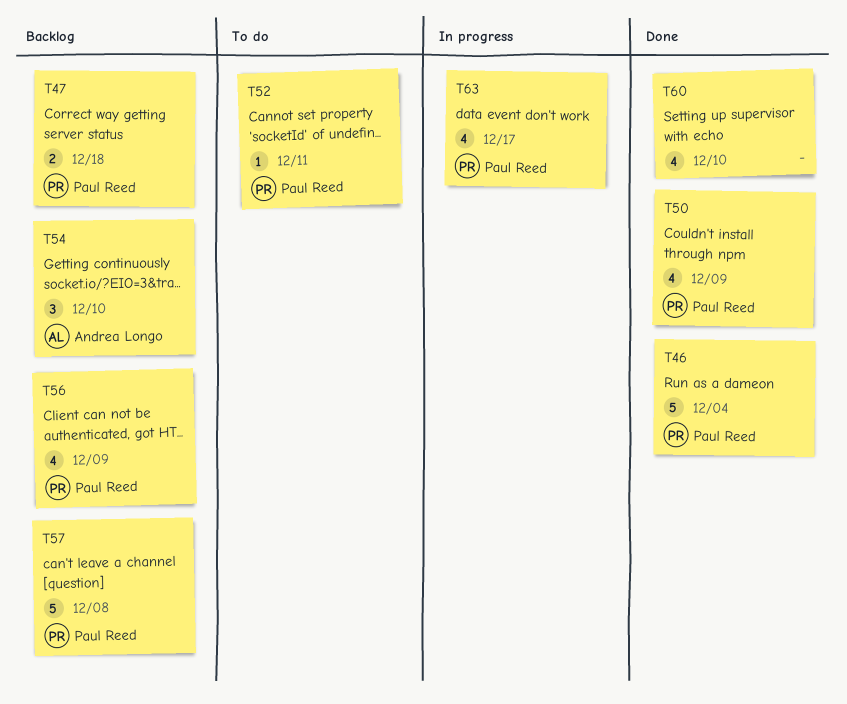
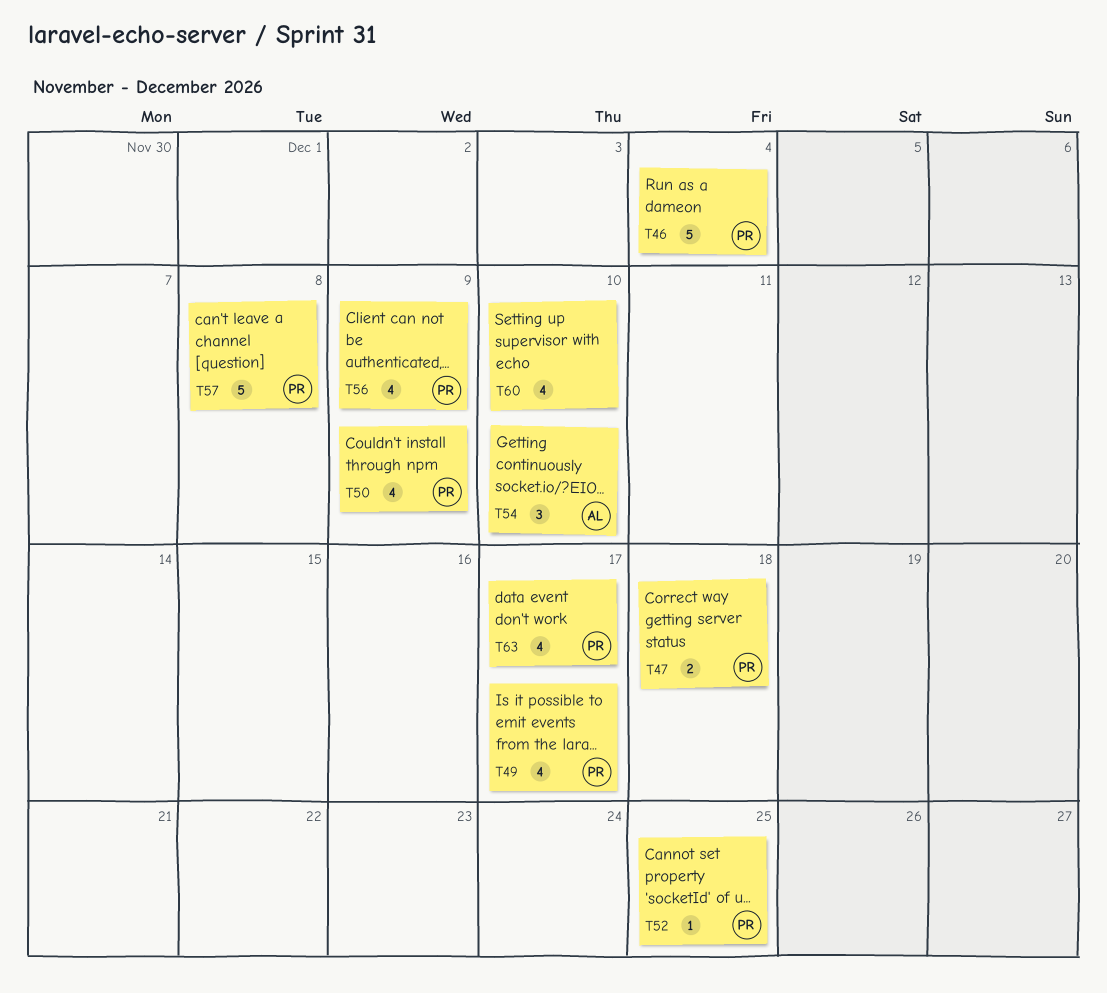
T49: none -> present
T52, due: Dec 11 -> Dec 25

